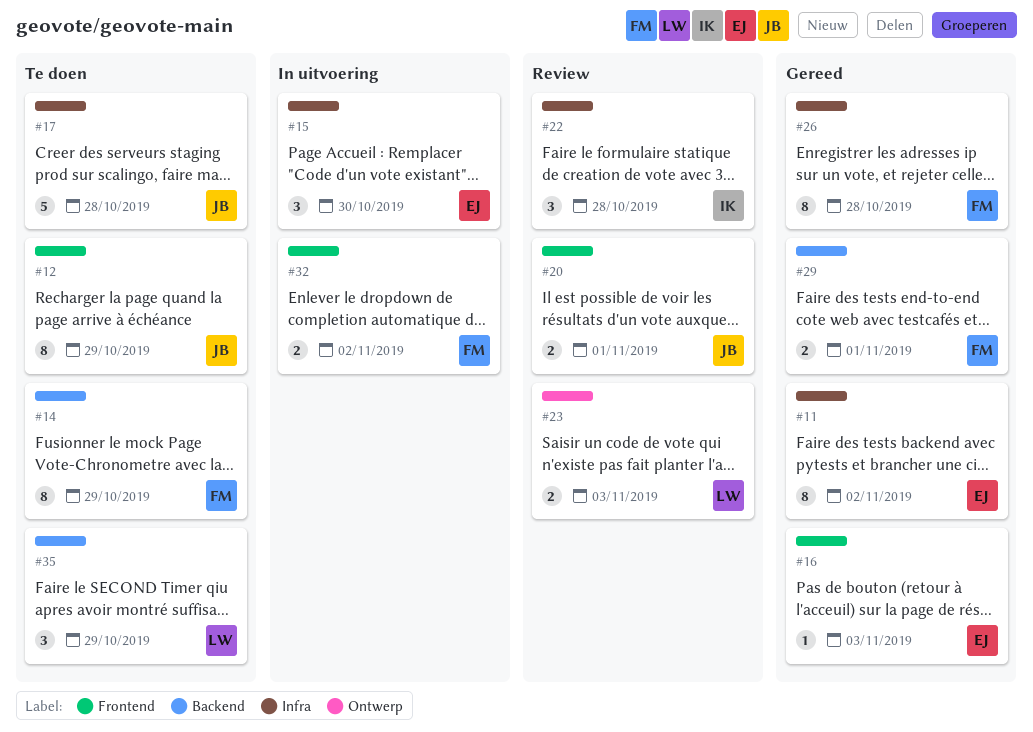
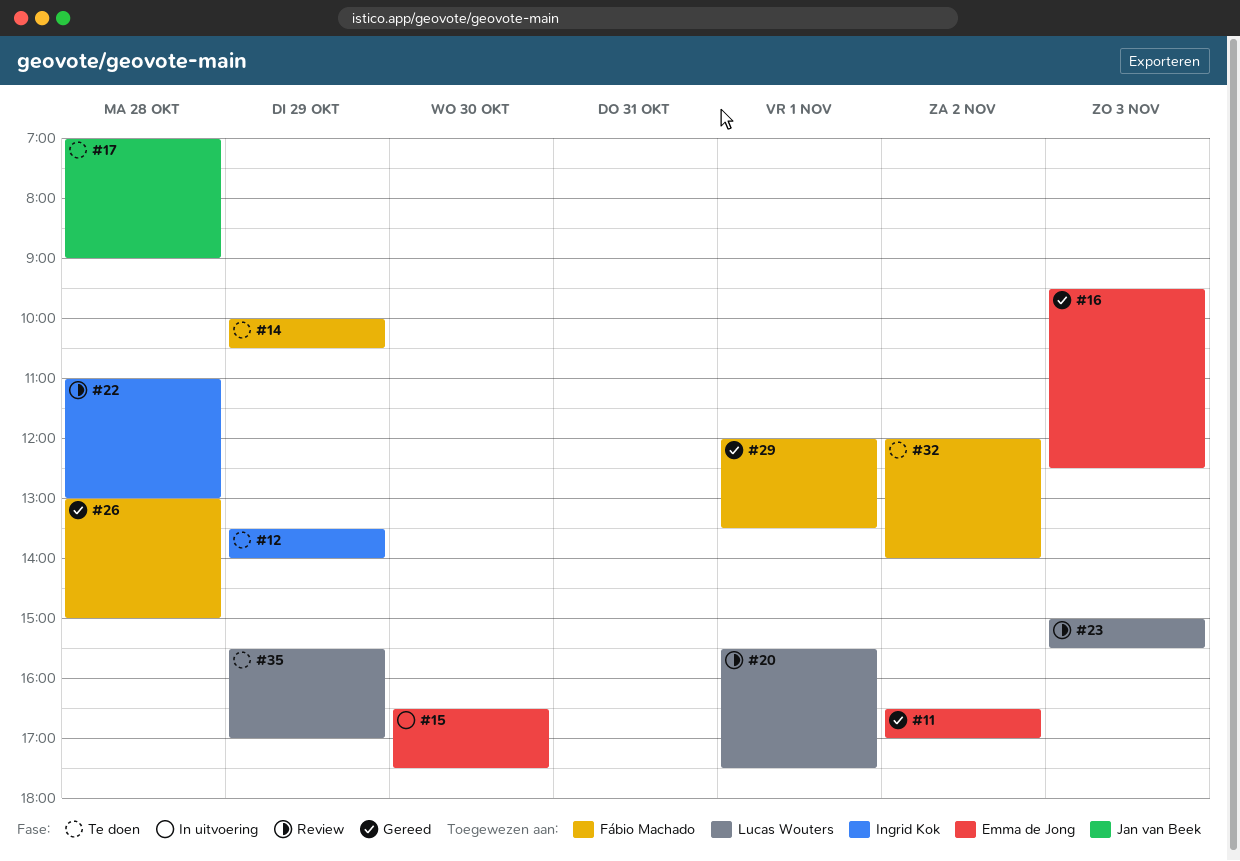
#12, owner: Jan van Beek -> Ingrid Kok
#20, owner: Jan van Beek -> Lucas Wouters
#32, status: In uitvoering -> Te doen

